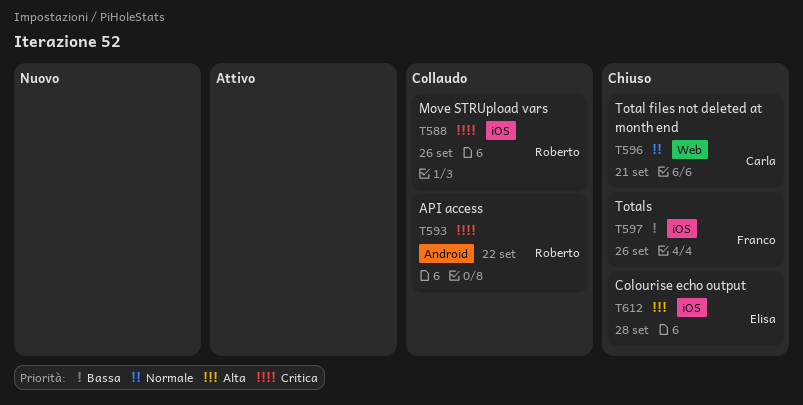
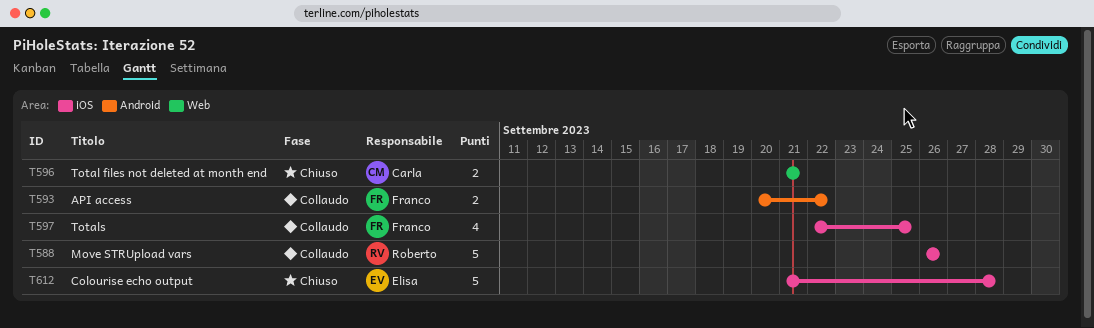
T593, owner: Roberto -> Franco
T597, status: Chiuso -> Collaudo
T597, due: Sep 26 -> Sep 25

